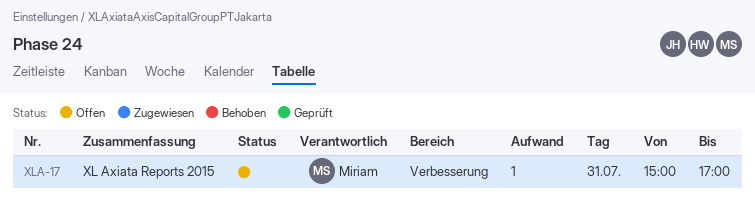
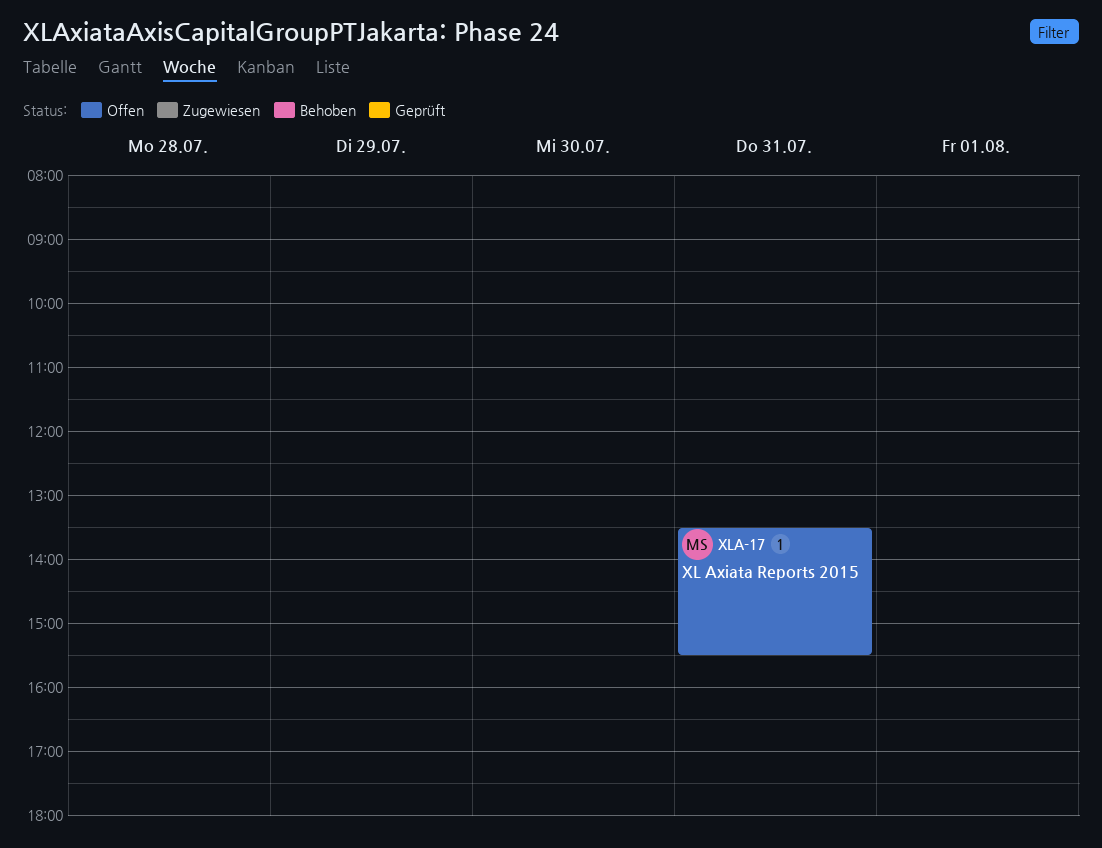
XLA-17, begins: 15:00 -> 13:30
XLA-17, ends: 17:00 -> 15:30

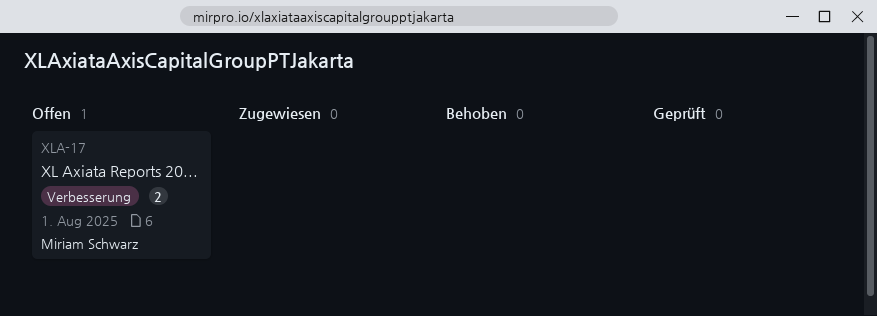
XLA-17, estimate: 1 -> 2
XLA-17, day: Jul 31 -> Aug 1

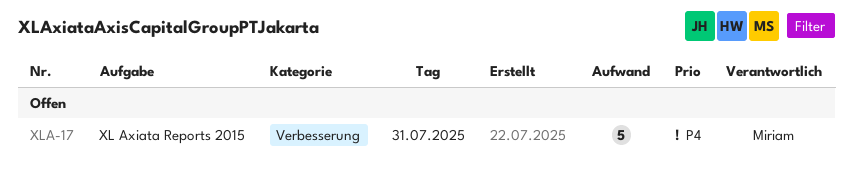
XLA-17, estimate: 2 -> 5
XLA-17, day: Aug 1 -> Jul 31

